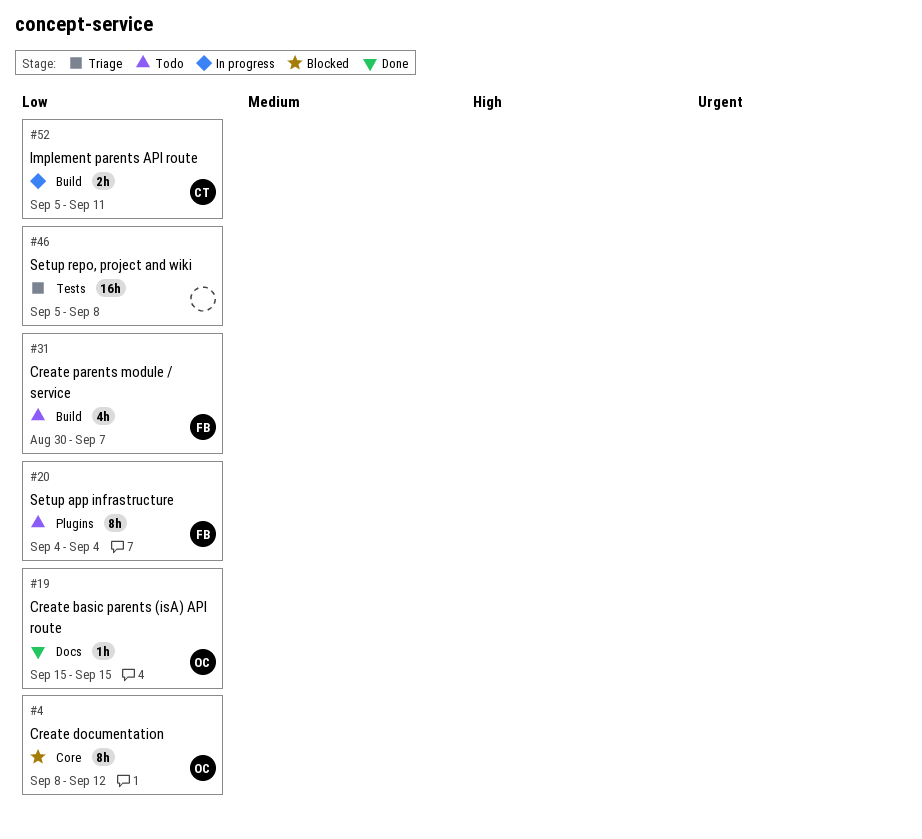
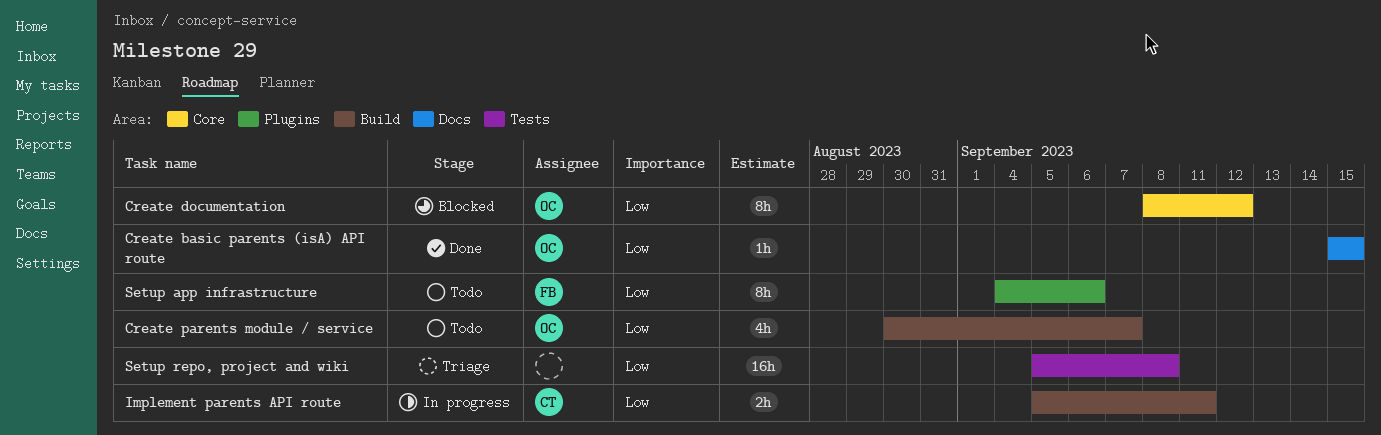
Create parents module / service, owner: FB -> OC
Setup app infrastructure, due: Sep 4 -> Sep 6

